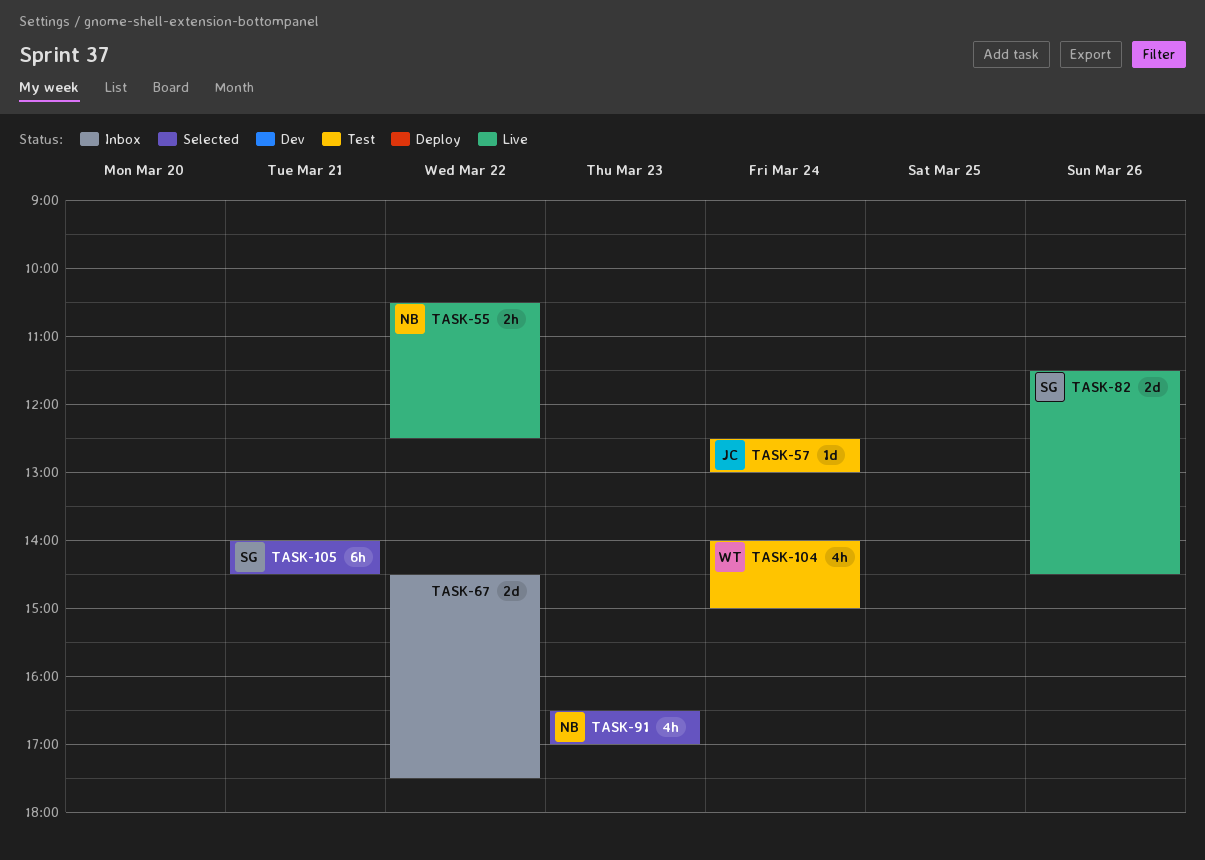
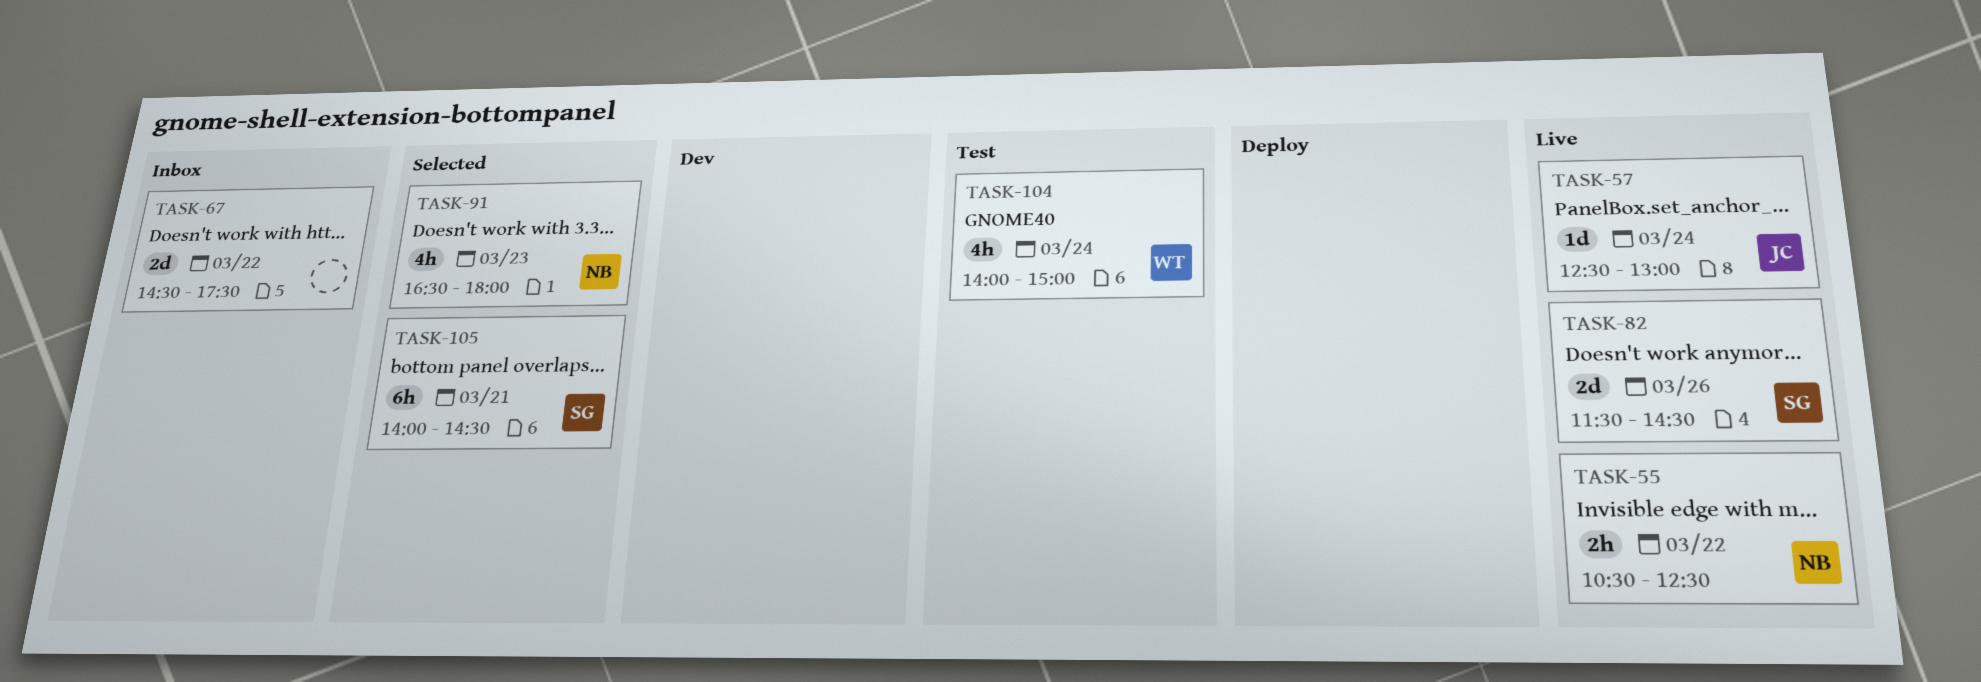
TASK-57, status: Test -> Live
TASK-91, ends: 17:00 -> 18:00

